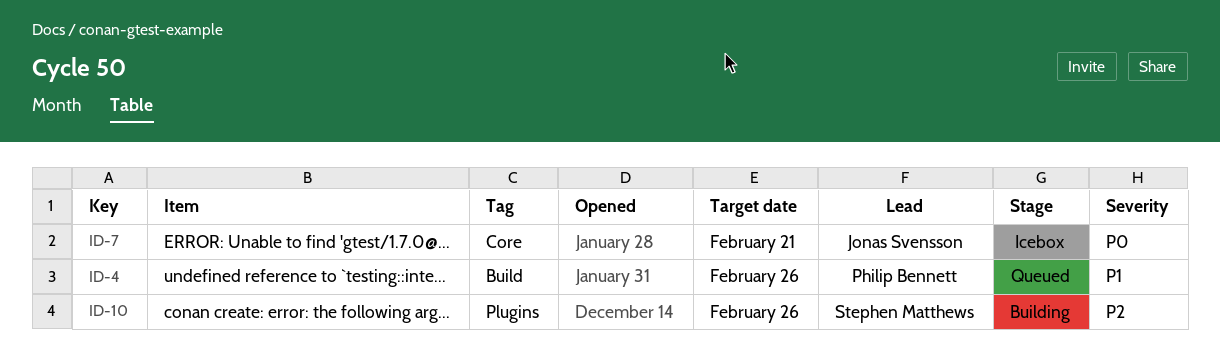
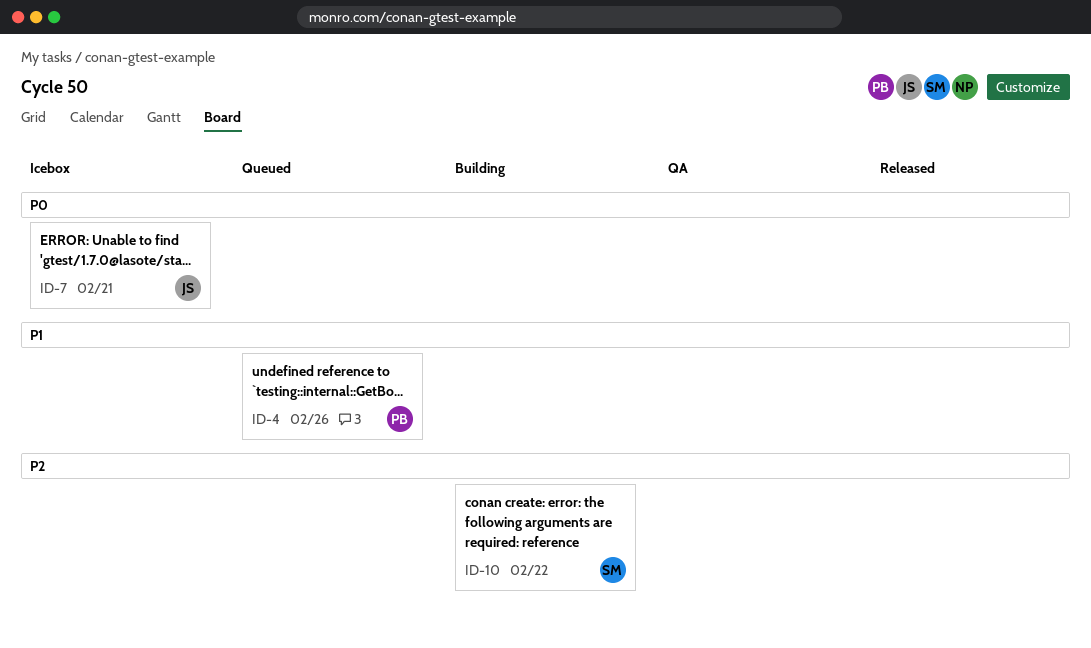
ID-10, due: Feb 26 -> Feb 22

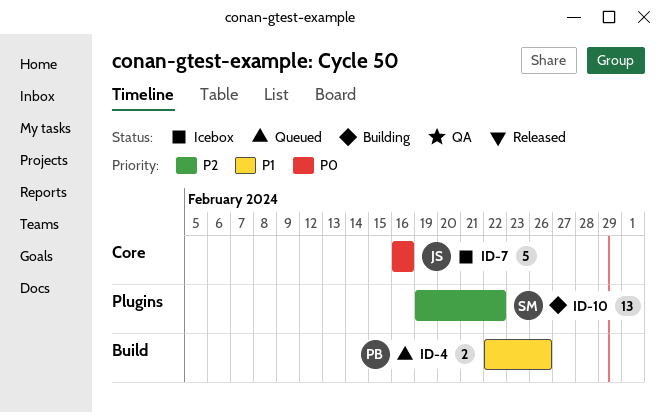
ID-7, due: Feb 21 -> Feb 16

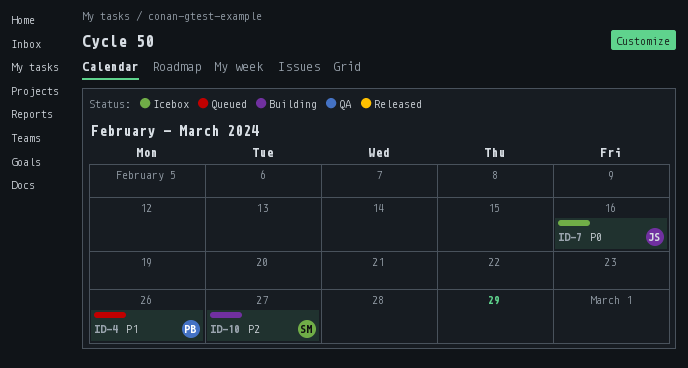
ID-10, due: Feb 22 -> Feb 27

